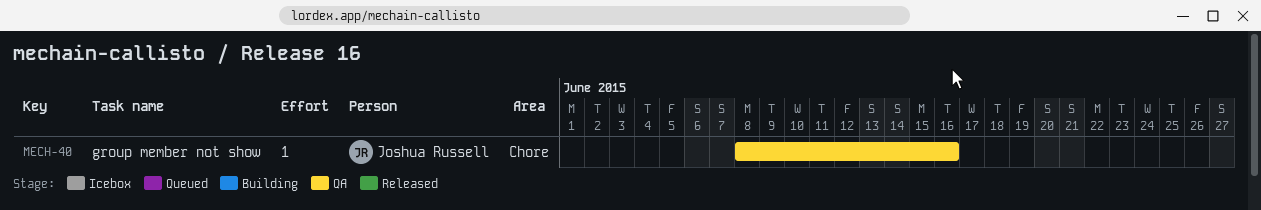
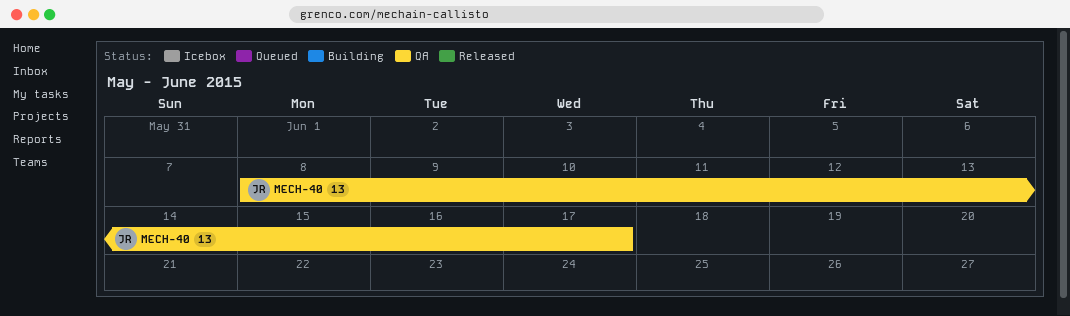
MECH-40, estimate: 1 -> 13
MECH-40, due: Jun 16 -> Jun 17

